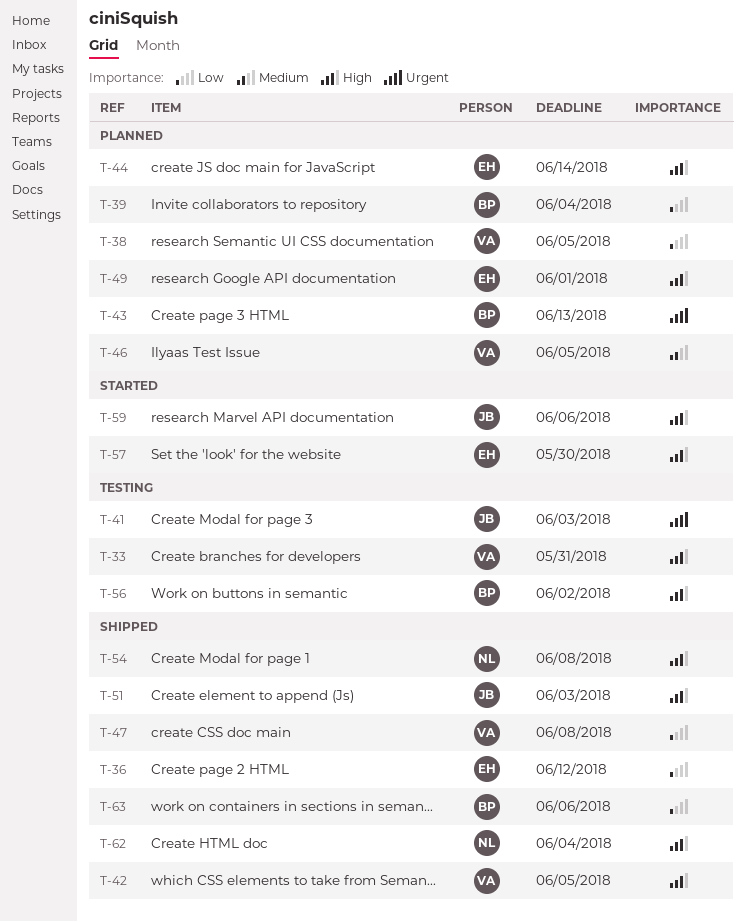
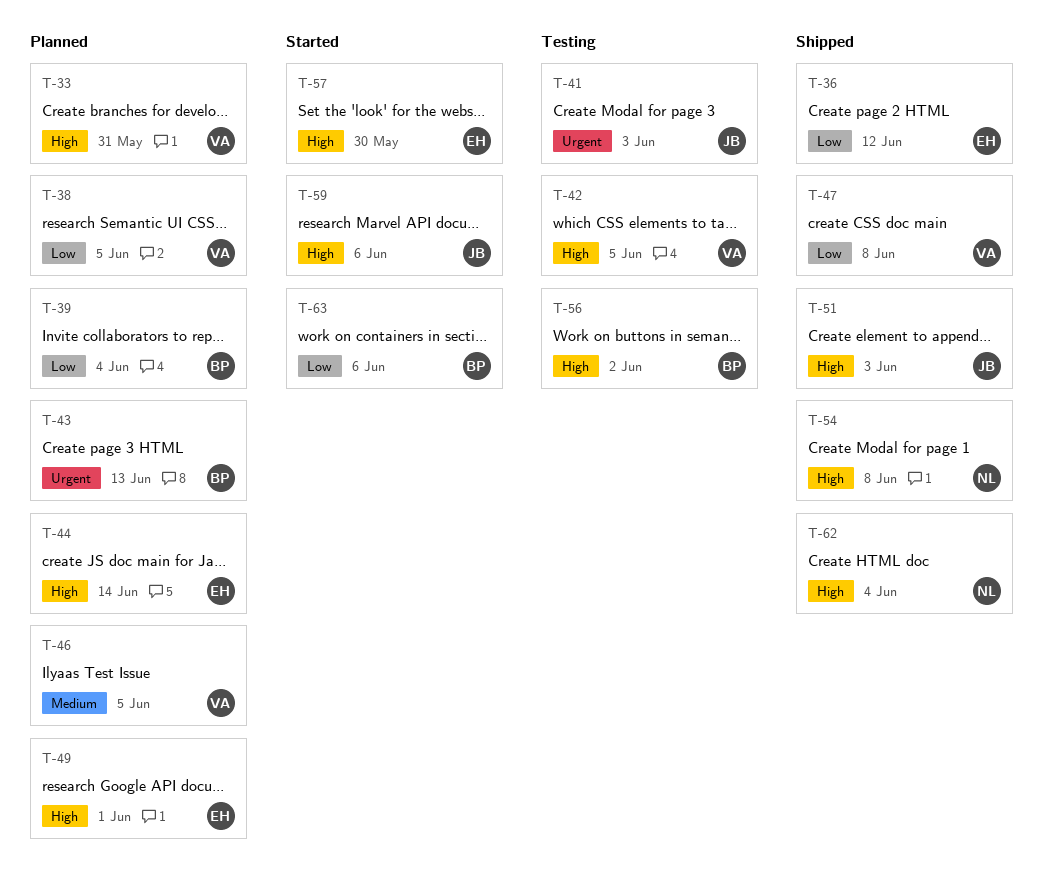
T-33, status: Testing -> Planned
T-42, status: Shipped -> Testing
T-63, status: Shipped -> Started

